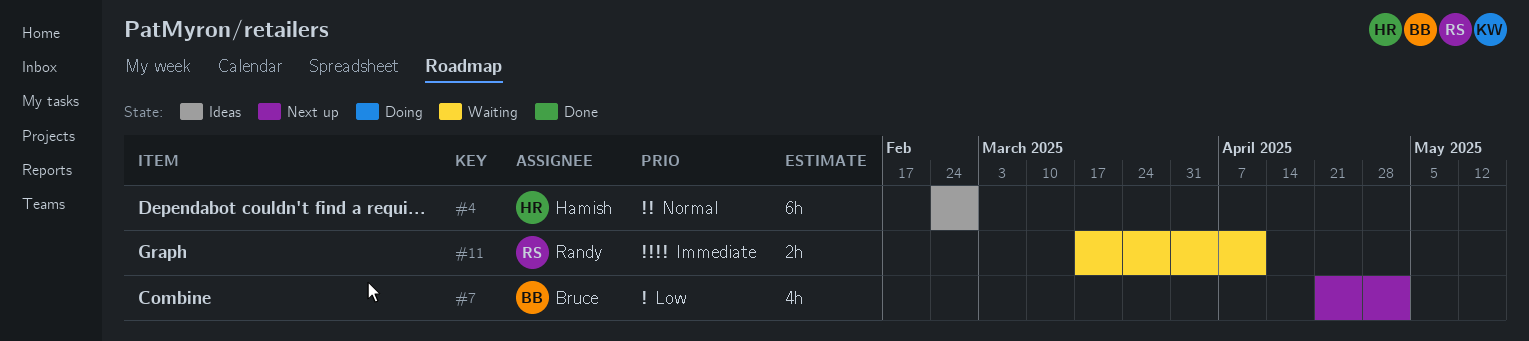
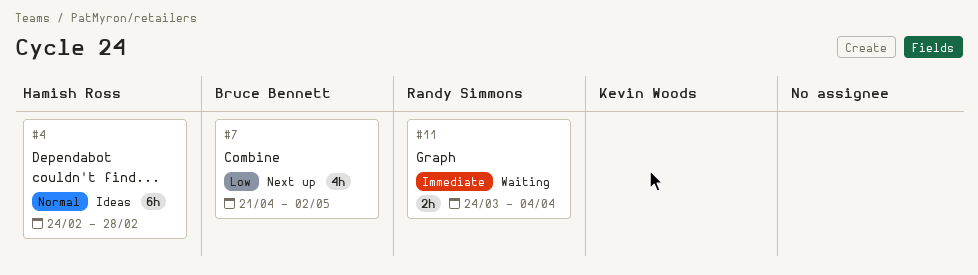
#11, start: Mar 17 -> Mar 24
#11, due: Apr 11 -> Apr 4

